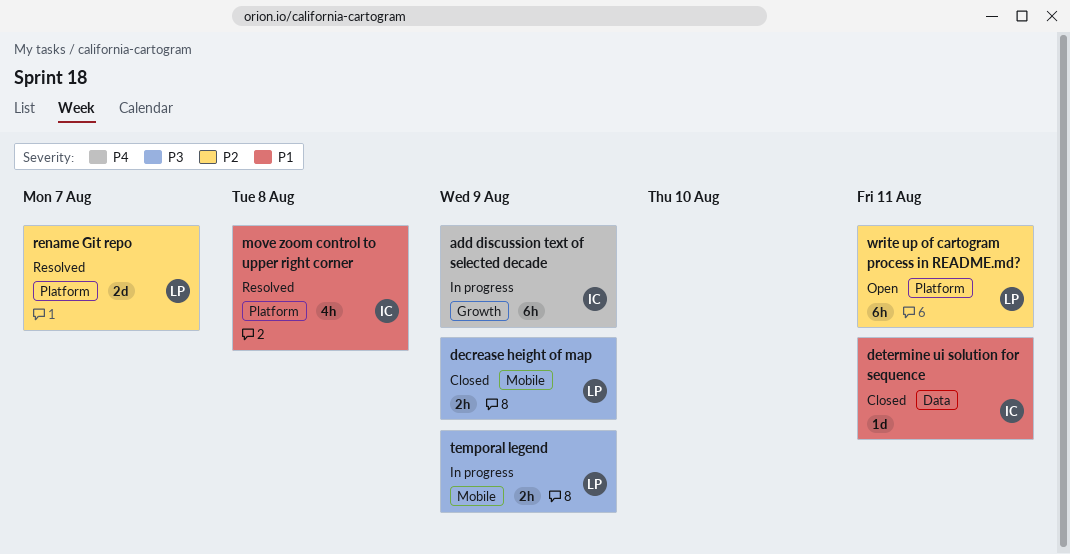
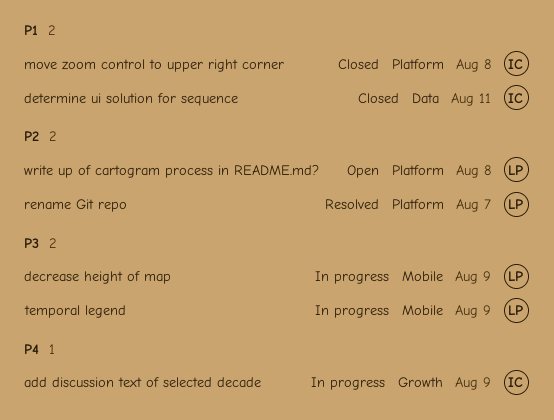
decrease height of map, status: Closed -> In progress
move zoom control to upper right corner, status: Resolved -> Closed
write up of cartogram process in README.md?, due: Aug 11 -> Aug 8

